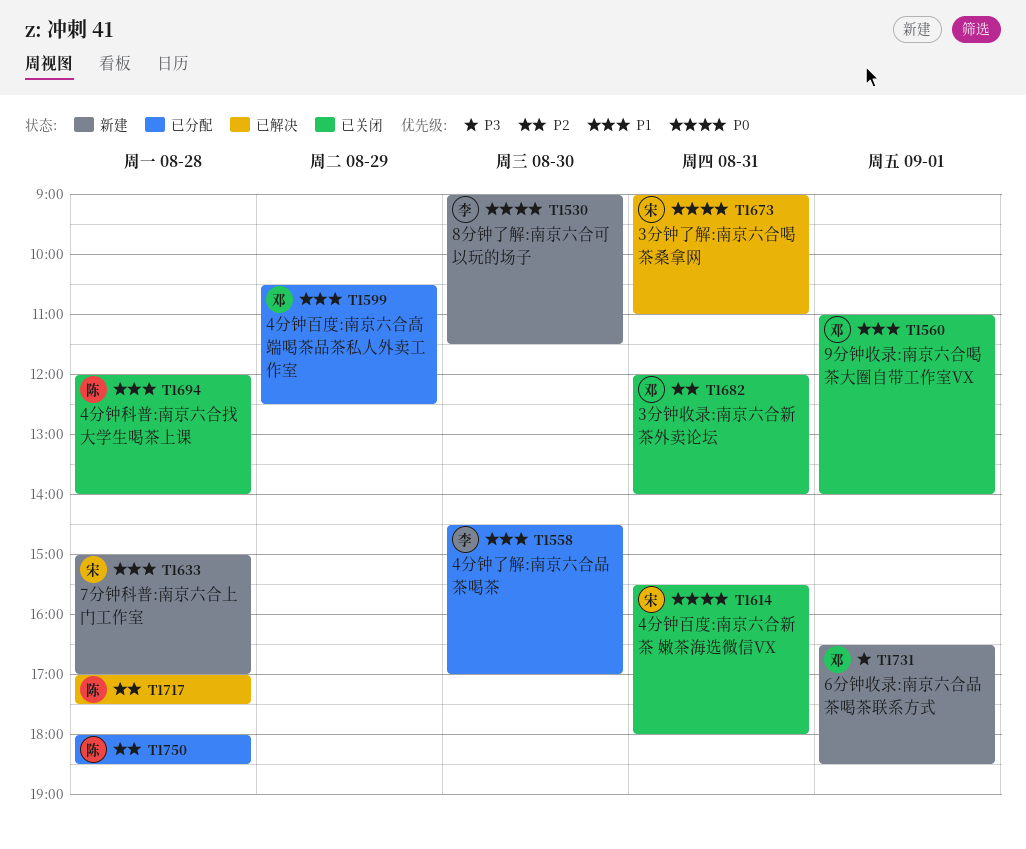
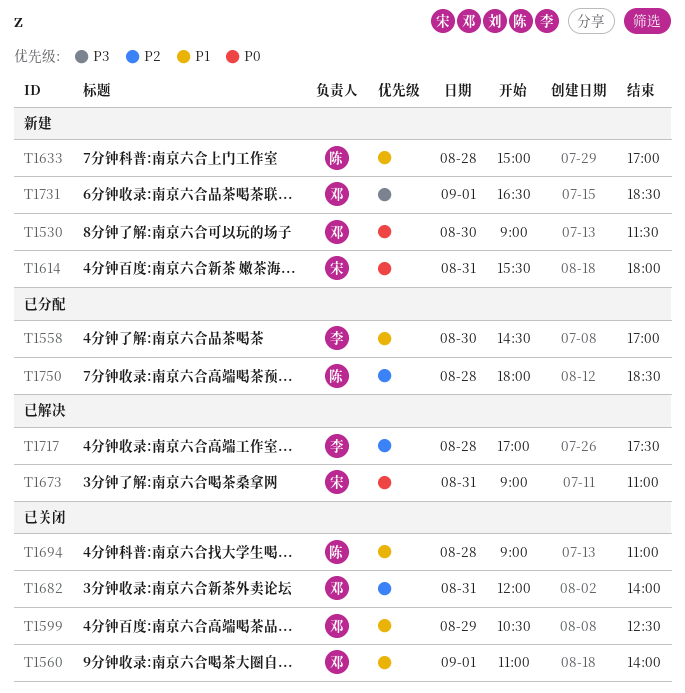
T1530, owner: 李 -> 邓
T1599, status: 已分配 -> 已关闭
T1614, status: 已关闭 -> 新建
T1633, owner: 宋 -> 陈
T1694, begins: 12:00 -> 09:00
T1694, ends: 14:00 -> 11:00
T1717, owner: 陈 -> 李

